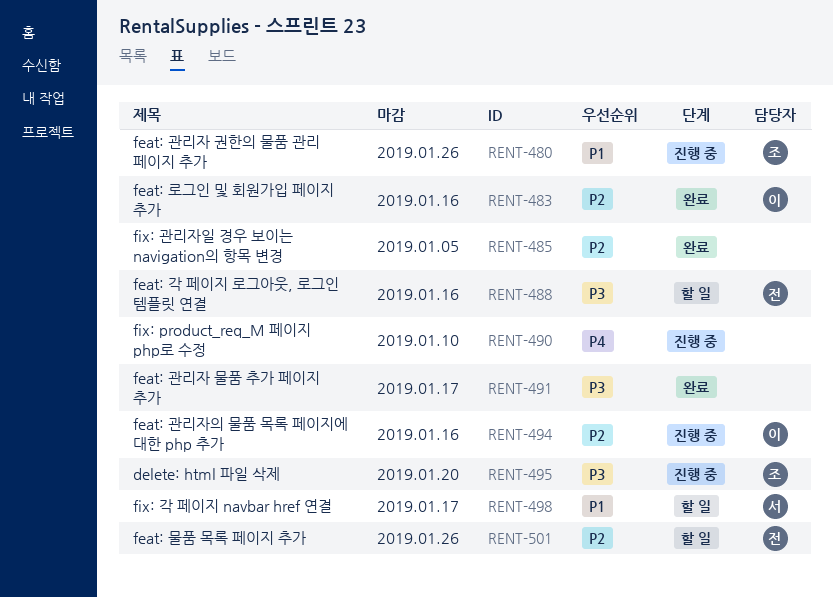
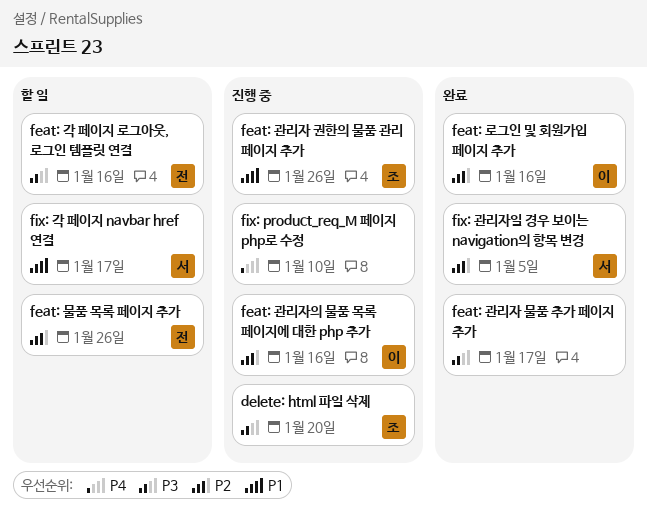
fix: 관리자일 경우 보이는 navigation의 항목 변경, owner: none -> 서

